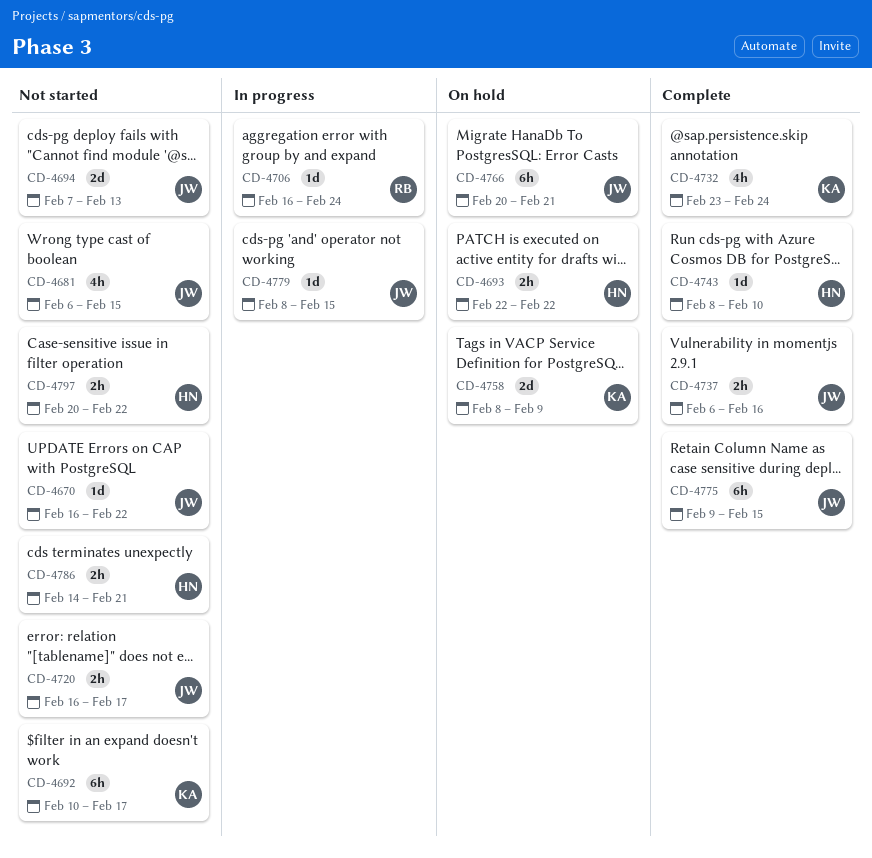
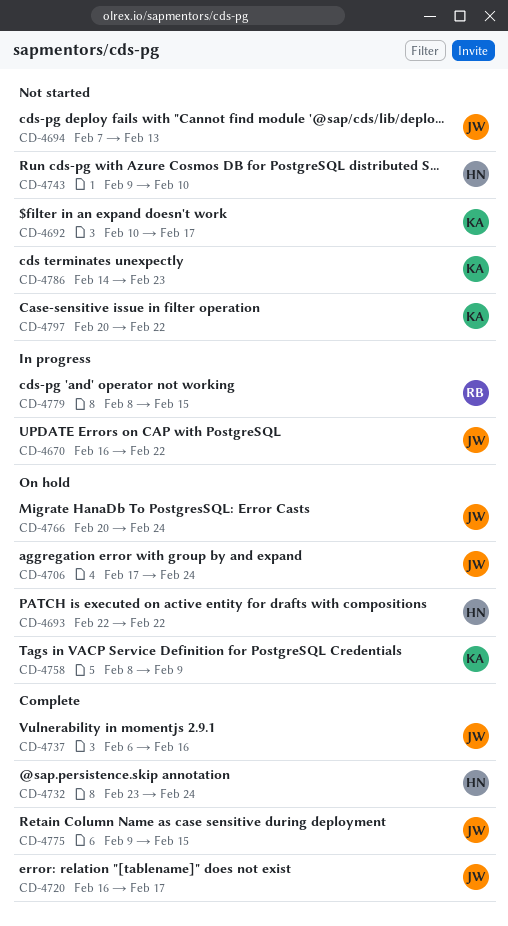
CD-4670, status: Not started -> In progress
CD-4681: present -> none
CD-4706, status: In progress -> On hold
CD-4706, owner: RB -> JW
CD-4706, start: Feb 16 -> Feb 17
CD-4720, status: Not started -> Complete
CD-4732, owner: KA -> HN
CD-4743, status: Complete -> Not started
CD-4743, start: Feb 8 -> Feb 9
CD-4766, due: Feb 21 -> Feb 24
CD-4779, owner: JW -> RB
CD-4786, owner: HN -> KA
CD-4786, due: Feb 21 -> Feb 23
CD-4797, owner: HN -> KA

